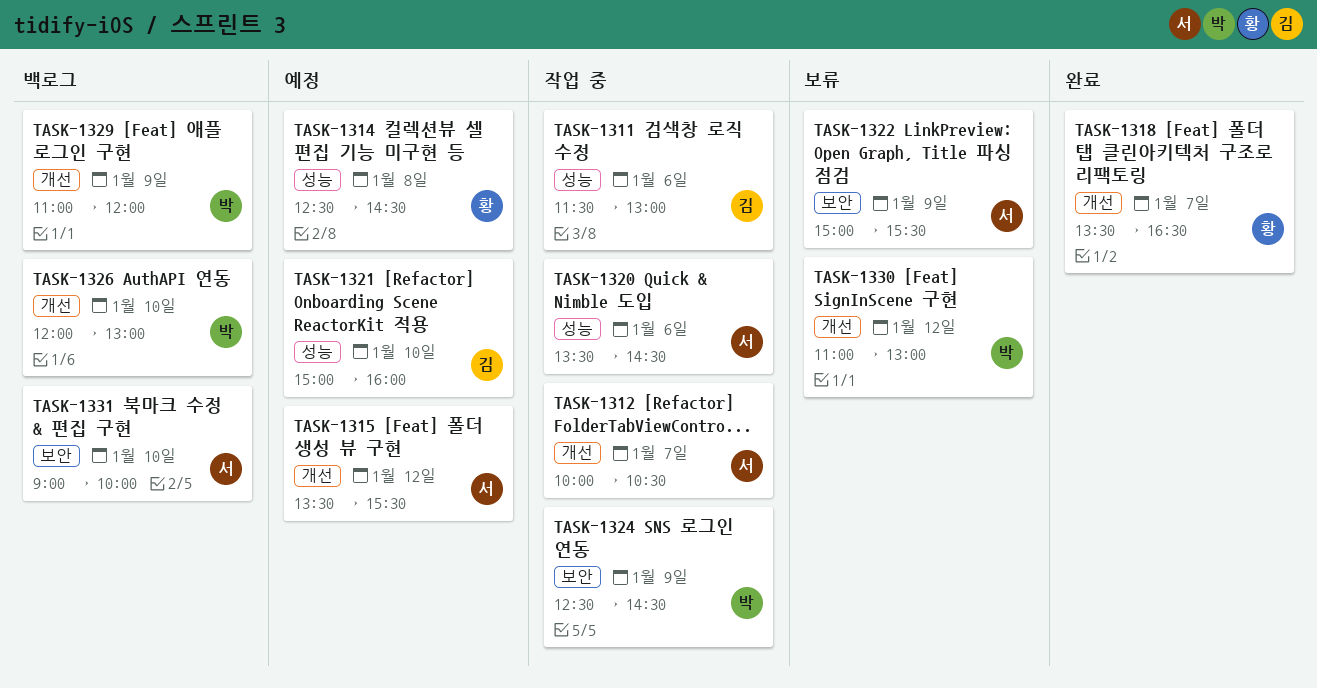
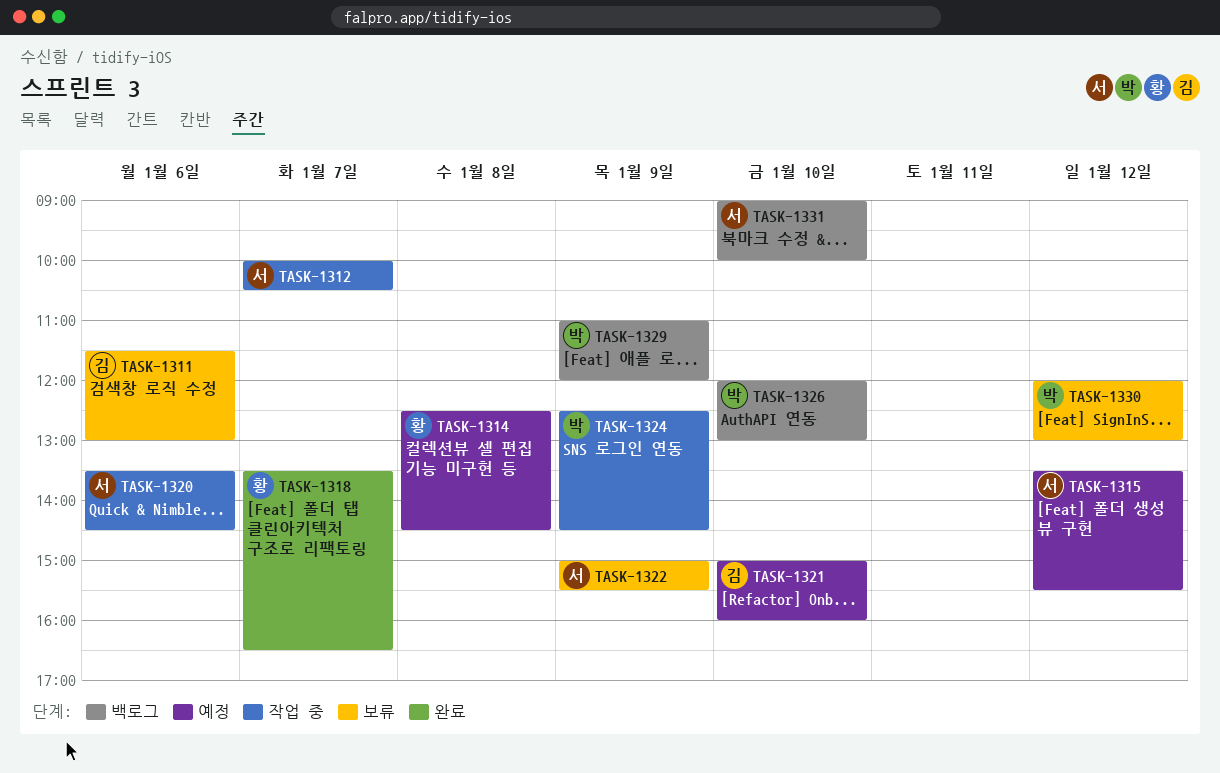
TASK-1311, status: 작업 중 -> 보류
TASK-1330, begins: 11:00 -> 12:00

